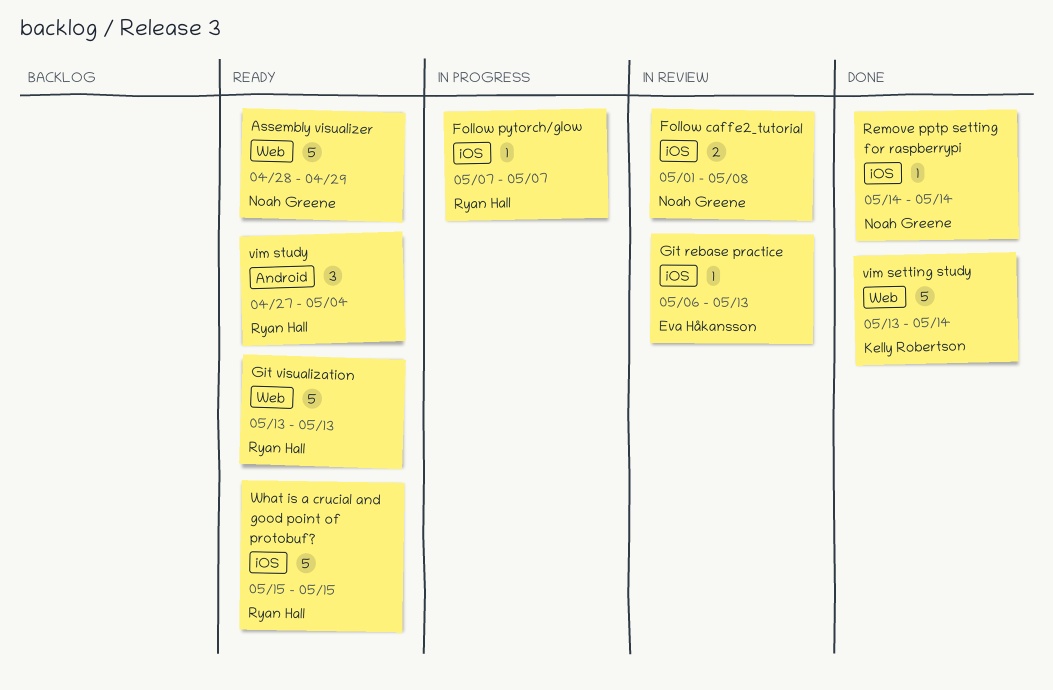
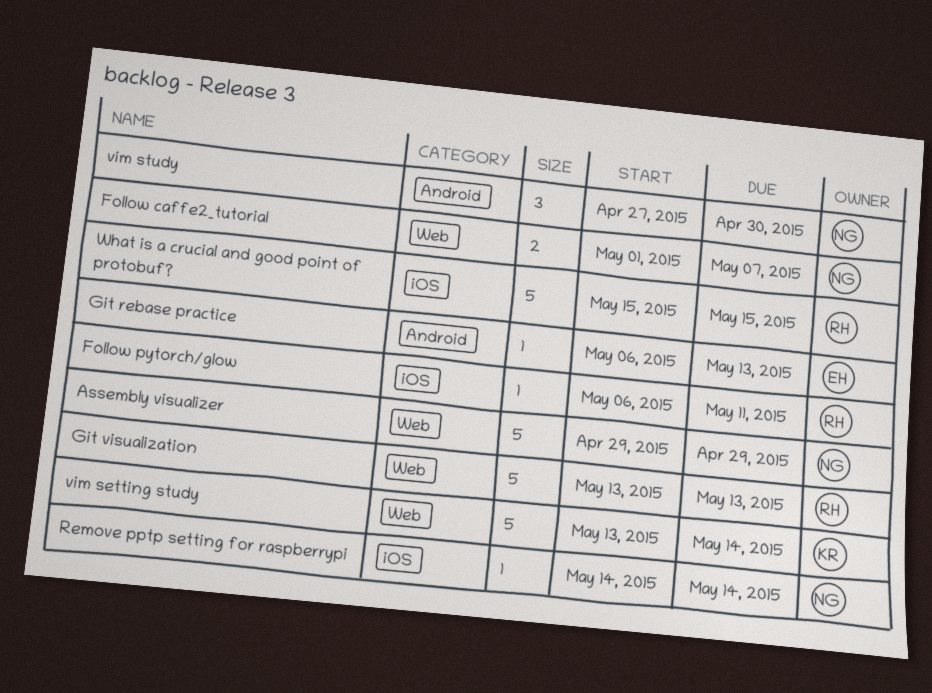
Assembly visualizer, start: Apr 28 -> Apr 29
Follow caffe2_tutorial, label: iOS -> Web
Follow caffe2_tutorial, due: May 8 -> May 7
Follow pytorch/glow, start: May 7 -> May 6
Follow pytorch/glow, due: May 7 -> May 11
Git rebase practice, label: iOS -> Android
vim study, owner: Ryan Hall -> Noah Greene
vim study, due: May 4 -> Apr 30

